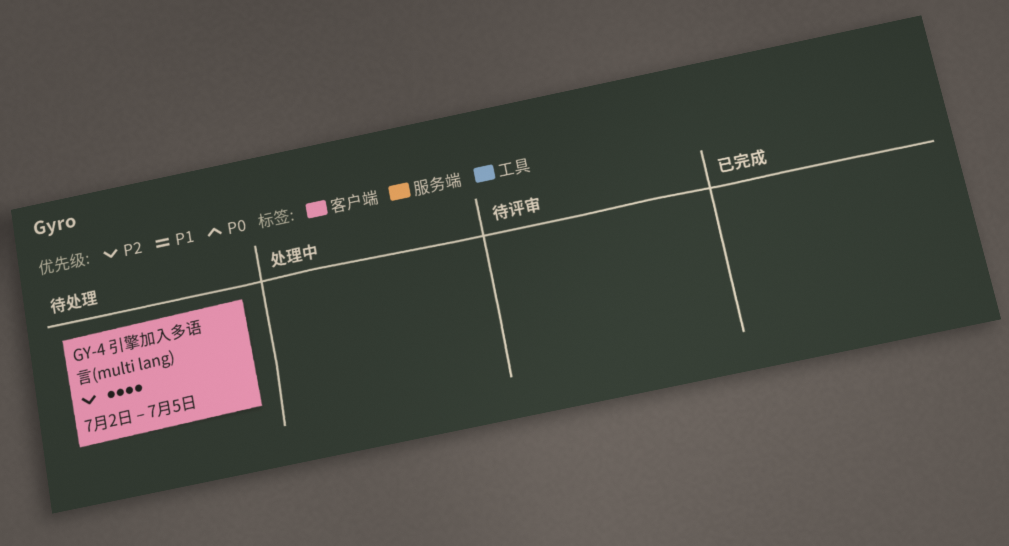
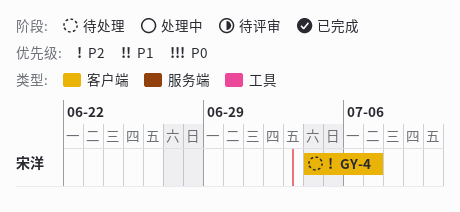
GY-4, start: Jul 2 -> Jul 4
GY-4, due: Jul 5 -> Jul 7

